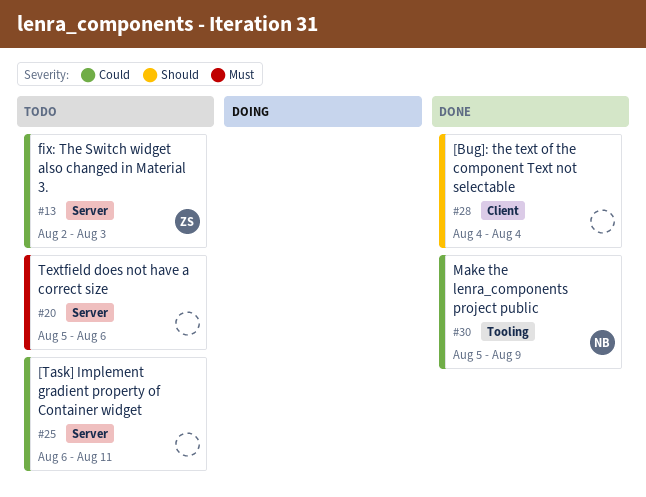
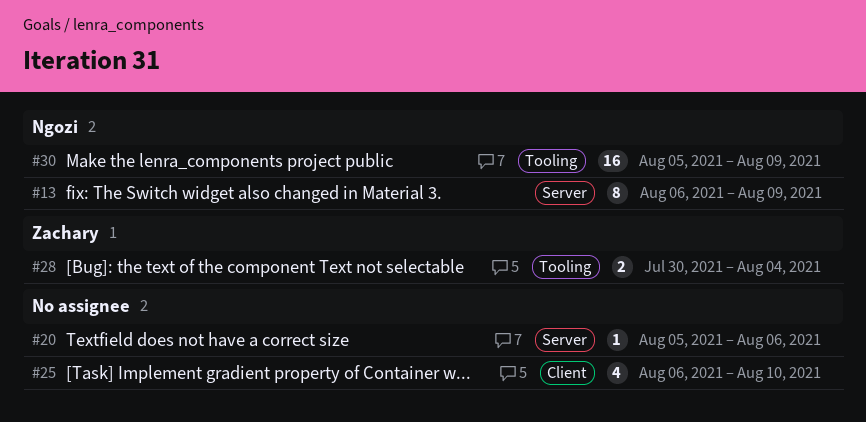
#13, owner: Zachary -> Ngozi
#13, start: Aug 2 -> Aug 6
#13, due: Aug 3 -> Aug 9
#25, label: Server -> Client
#25, due: Aug 11 -> Aug 10
#28, owner: none -> Zachary
#28, label: Client -> Tooling
#28, start: Aug 4 -> Jul 30

